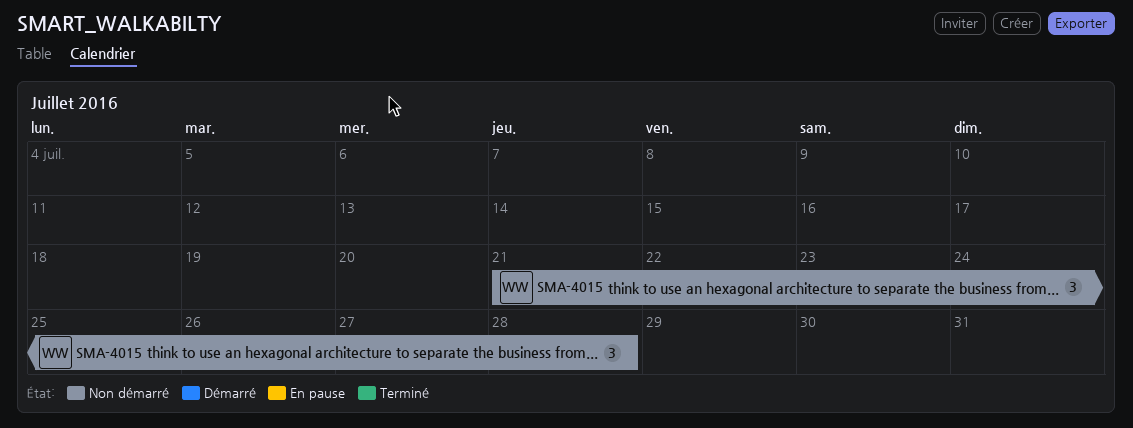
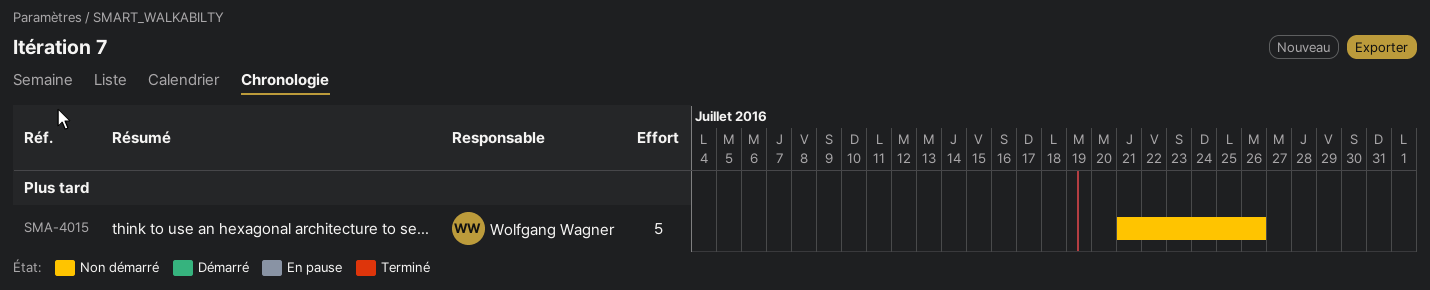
SMA-4015, estimate: 3 -> 5
SMA-4015, due: Jul 28 -> Jul 26

